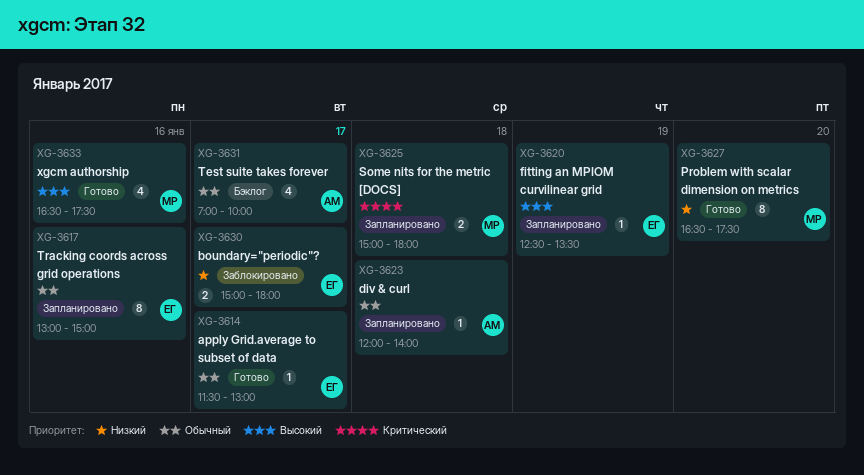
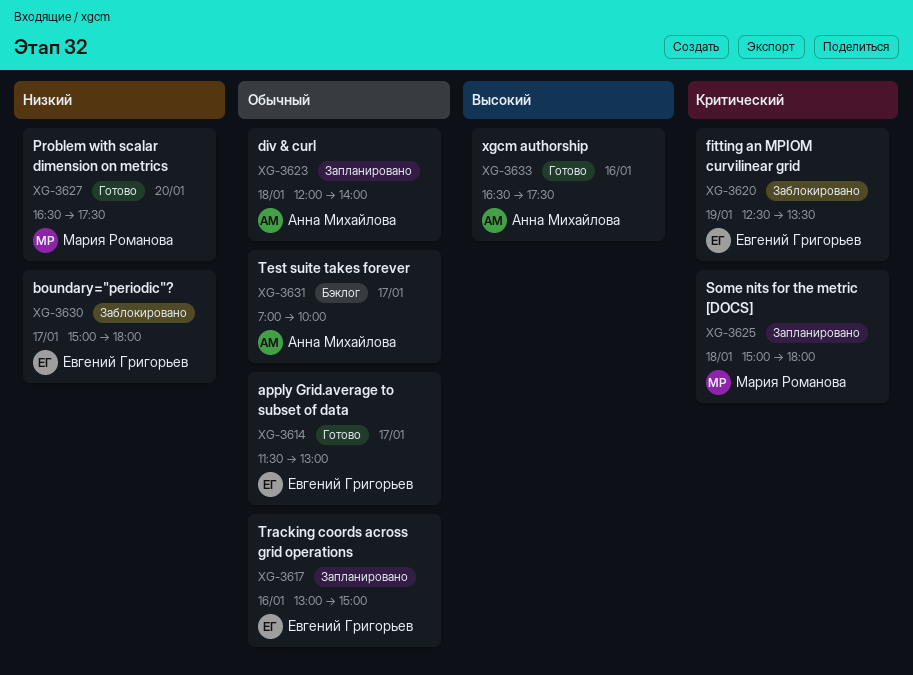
XG-3620, status: Запланировано -> Заблокировано
XG-3620, priority: Высокий -> Критический
XG-3633, owner: Мария Романова -> Анна Михайлова

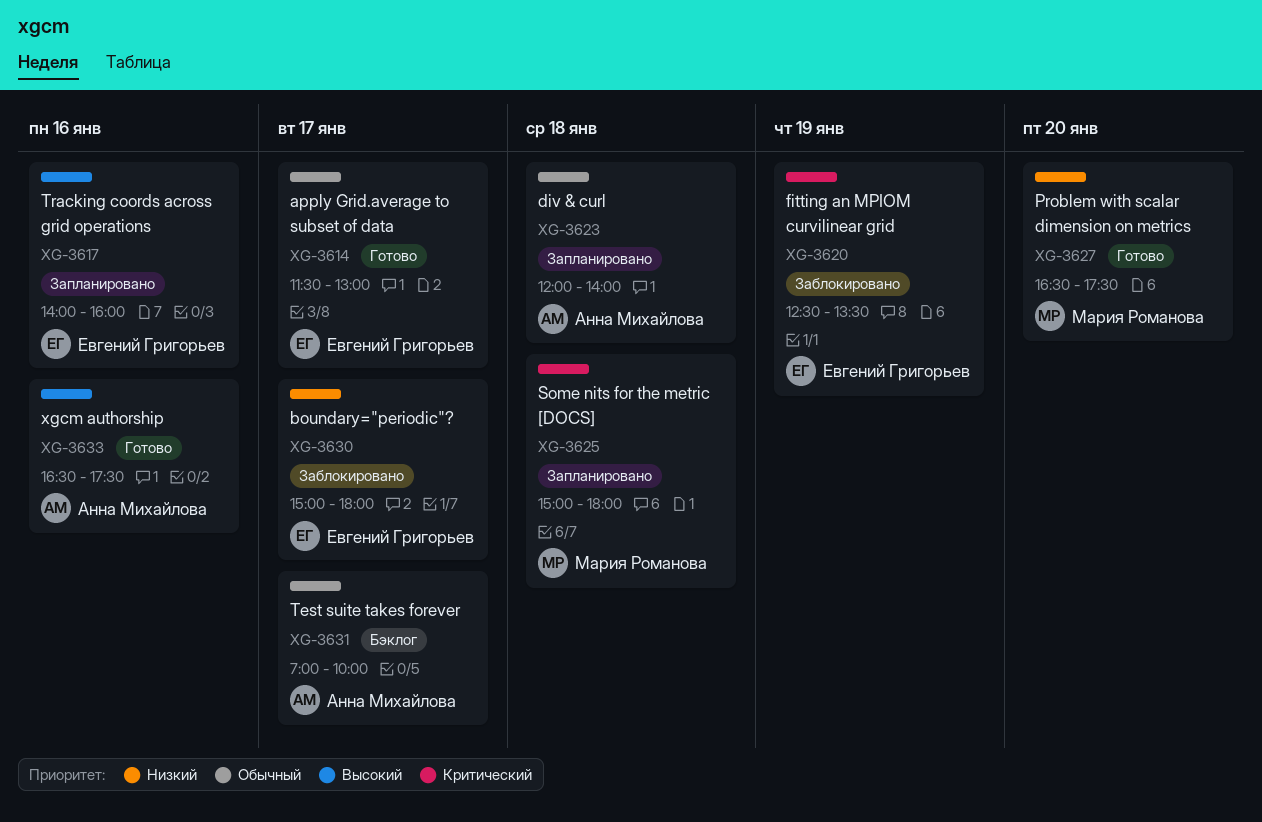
XG-3617, priority: Обычный -> Высокий
XG-3617, begins: 13:00 -> 14:00
XG-3617, ends: 15:00 -> 16:00

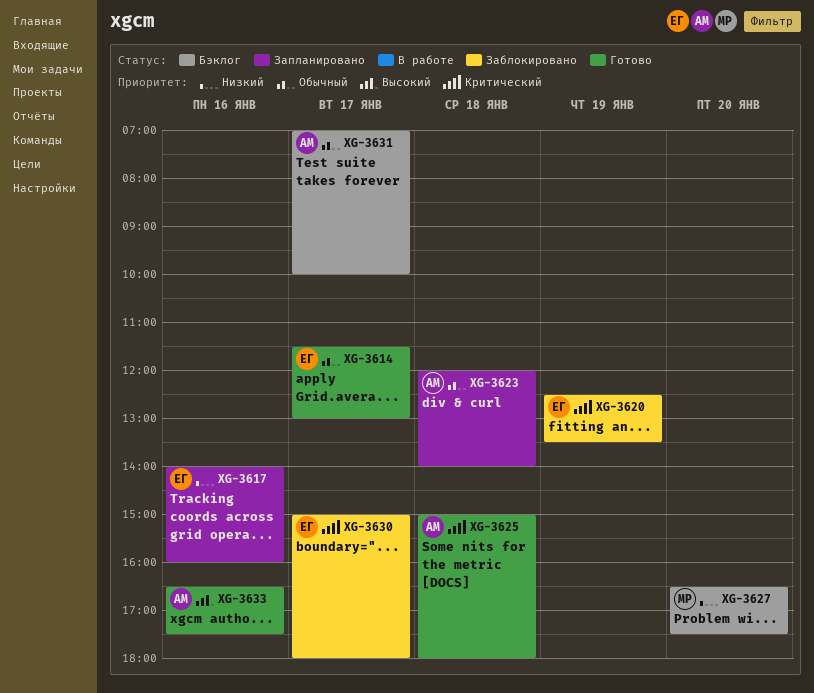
XG-3617, priority: Высокий -> Низкий
XG-3625, status: Запланировано -> Готово
XG-3625, owner: Мария Романова -> Анна Михайлова
XG-3627, status: Готово -> Бэклог
XG-3630, priority: Низкий -> Критический

